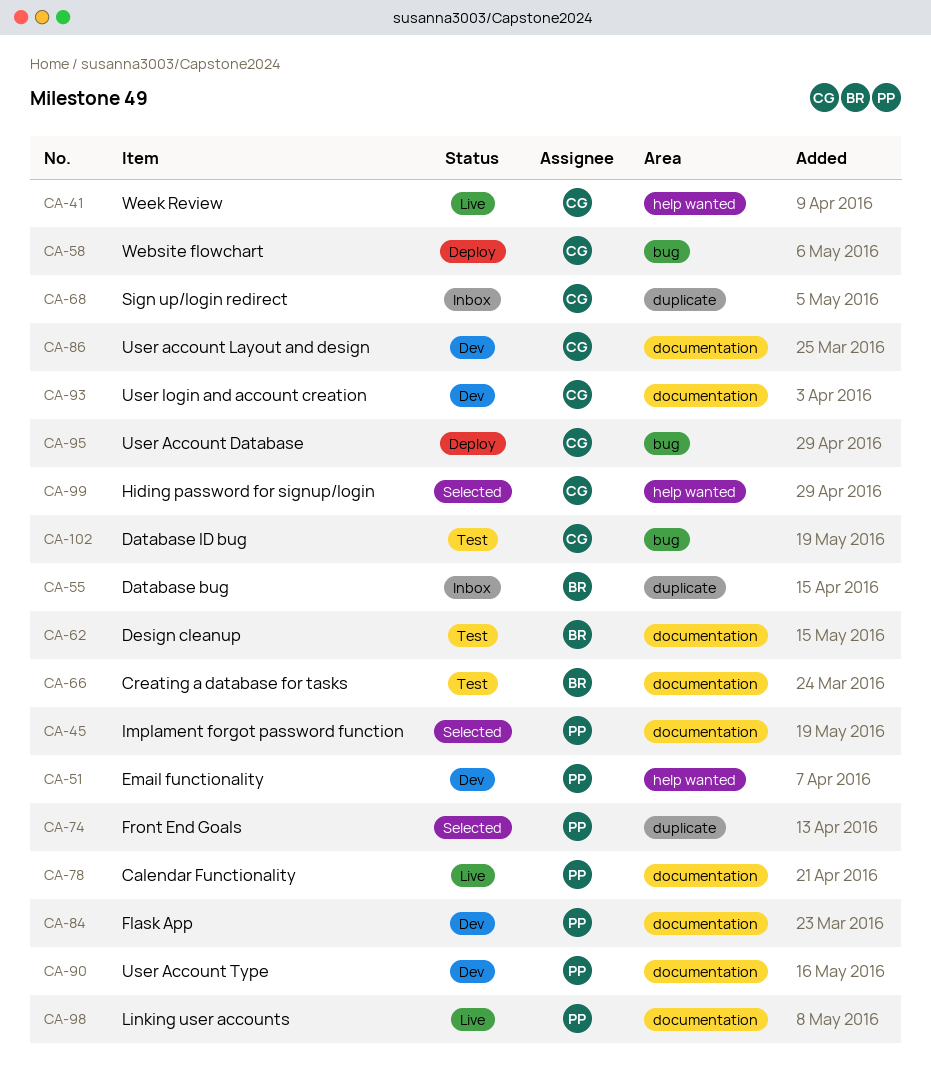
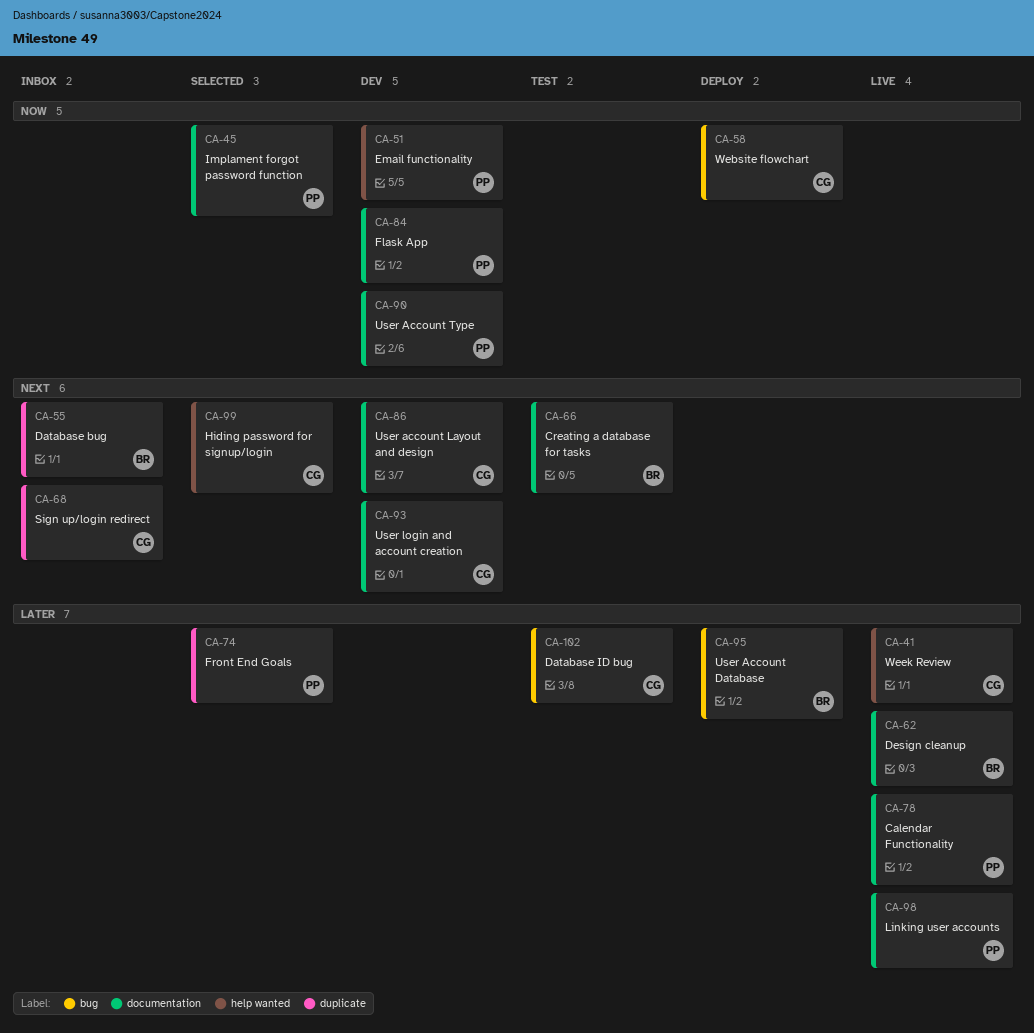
CA-62, status: Test -> Live
CA-95, owner: CG -> BR

